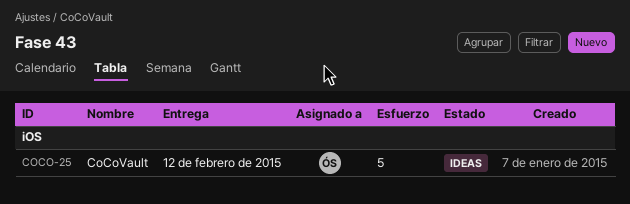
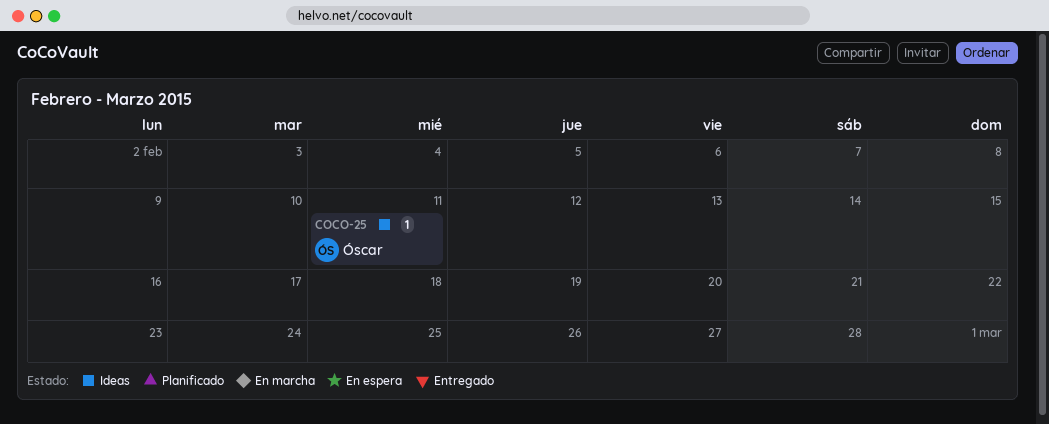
COCO-25, estimate: 5 -> 1
COCO-25, due: Feb 12 -> Feb 11

